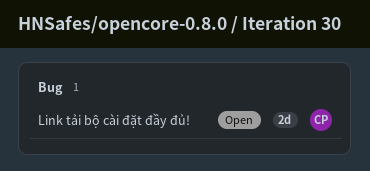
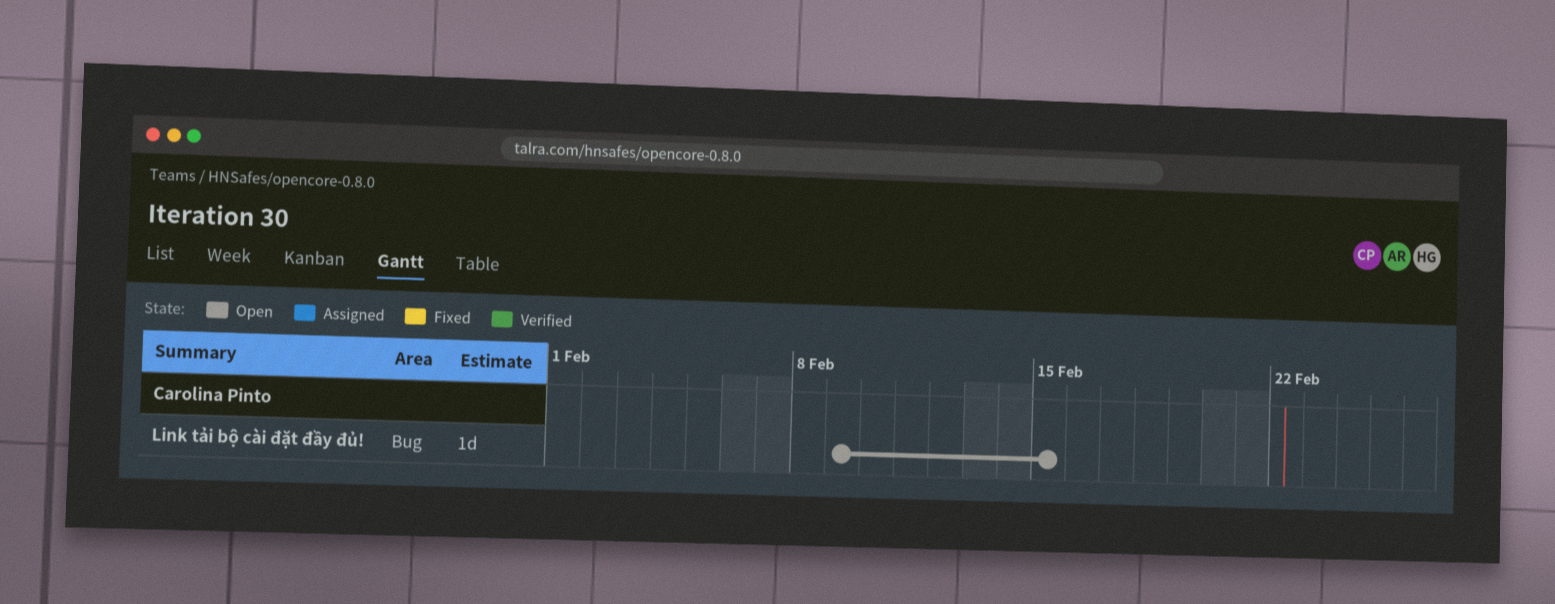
Link tải bộ cài đặt đầy đủ!, estimate: 2d -> 1d

